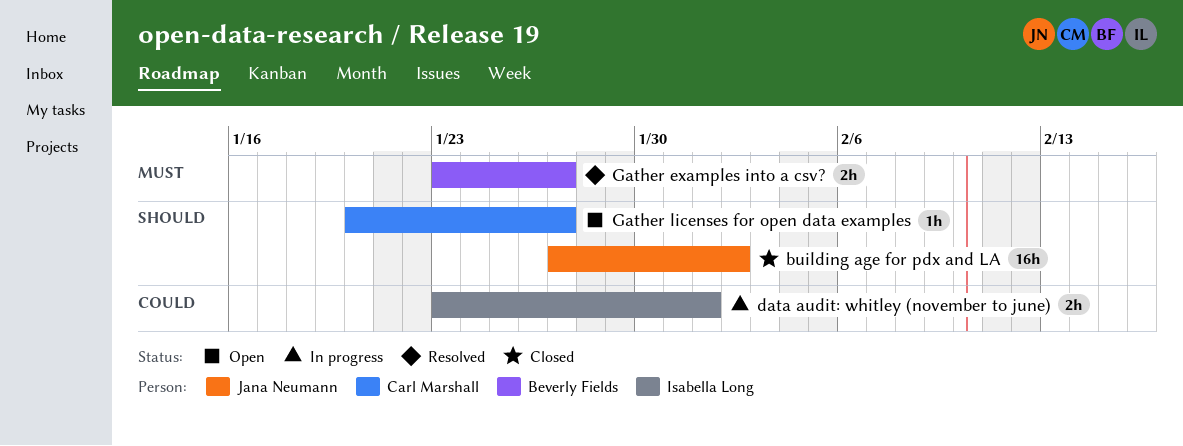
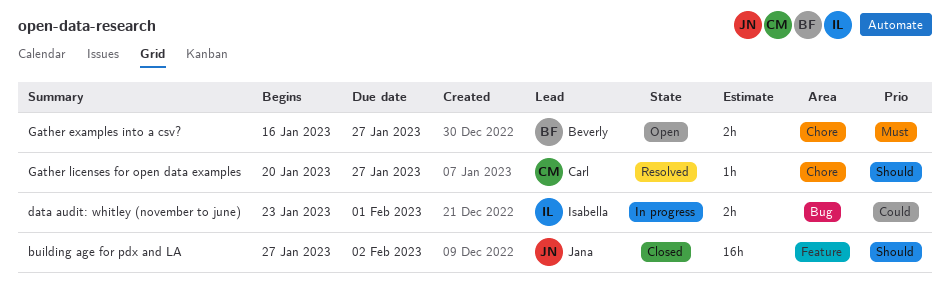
Gather examples into a csv?, status: Resolved -> Open
Gather examples into a csv?, start: Jan 23 -> Jan 16
Gather licenses for open data examples, status: Open -> Resolved

